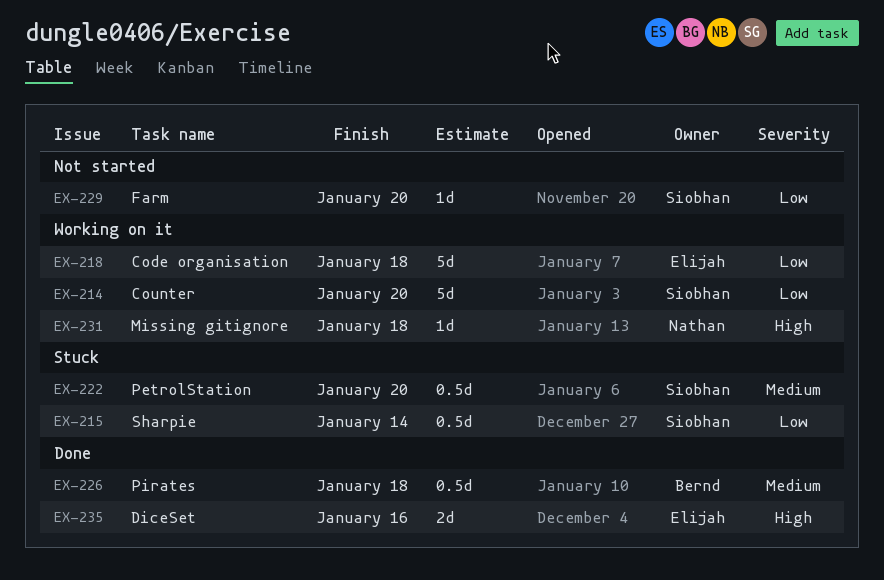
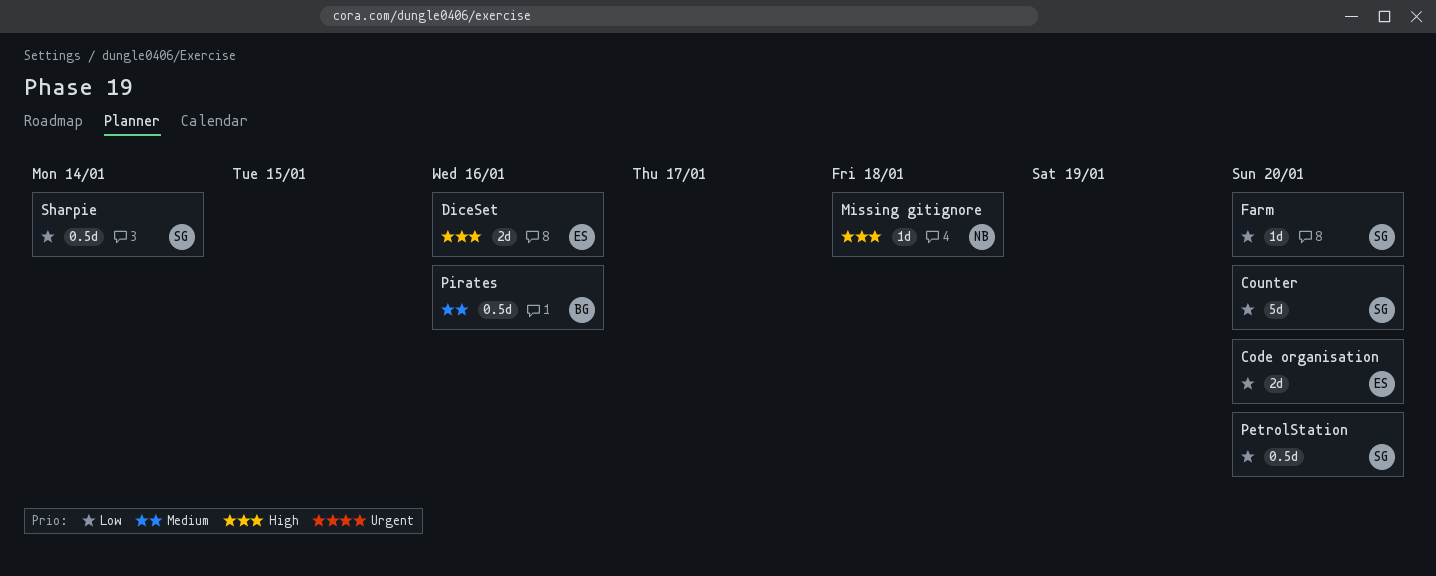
Code organisation, estimate: 5d -> 2d
Code organisation, due: Jan 18 -> Jan 20
PetrolStation, priority: Medium -> Low
Pirates, due: Jan 18 -> Jan 16

